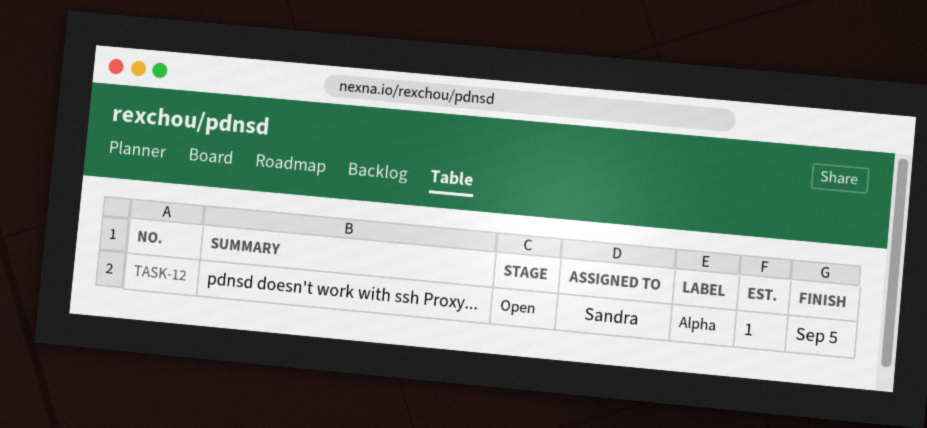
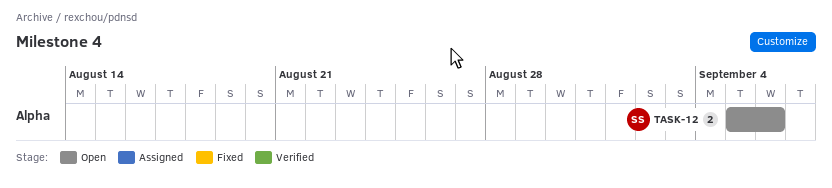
TASK-12, estimate: 1 -> 2
TASK-12, due: Sep 5 -> Sep 6

